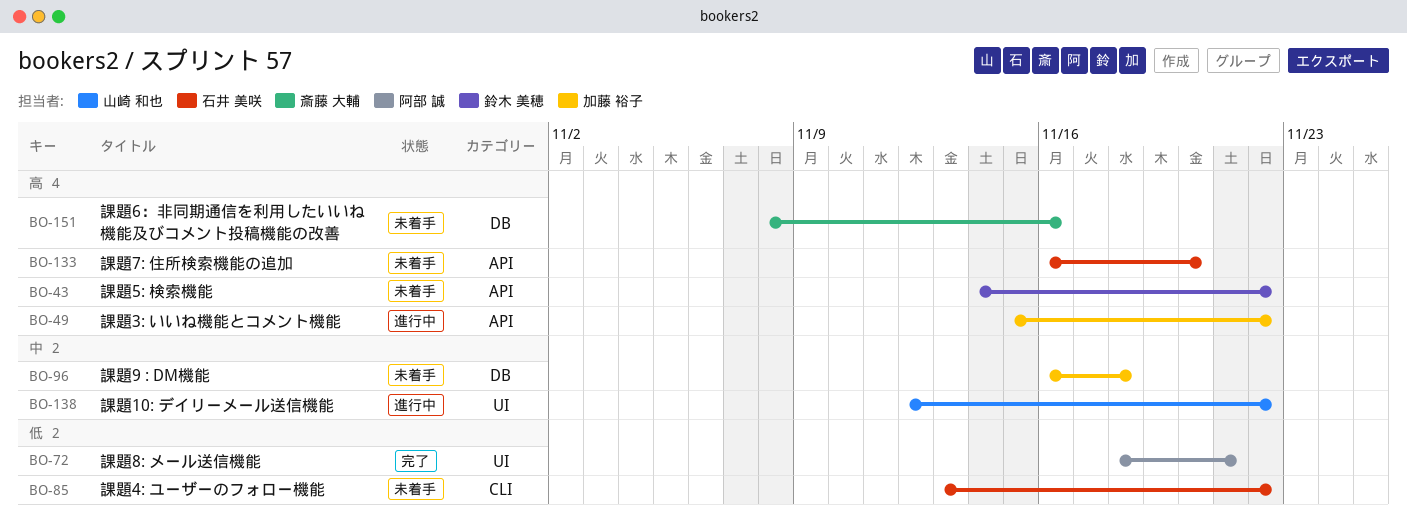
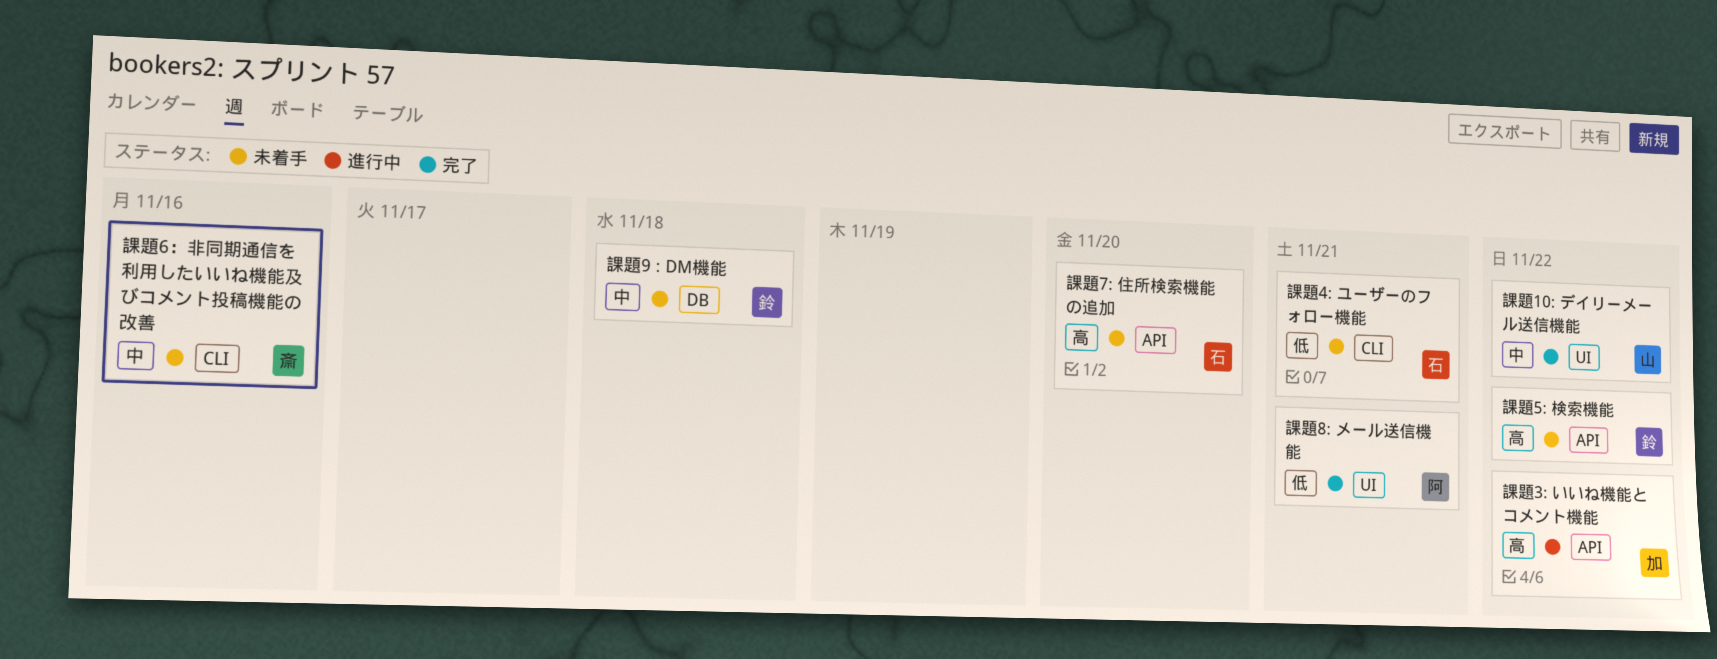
課題10: デイリーメール送信機能, status: 進行中 -> 完了
課題4: ユーザーのフォロー機能, due: Nov 22 -> Nov 21
課題6：非同期通信を利用したいいね機能及びコメント投稿機能の改善, priority: 高 -> 中
課題6：非同期通信を利用したいいね機能及びコメント投稿機能の改善, label: DB -> CLI
課題9 : DM機能, owner: 加藤 裕子 -> 鈴木 美穂

